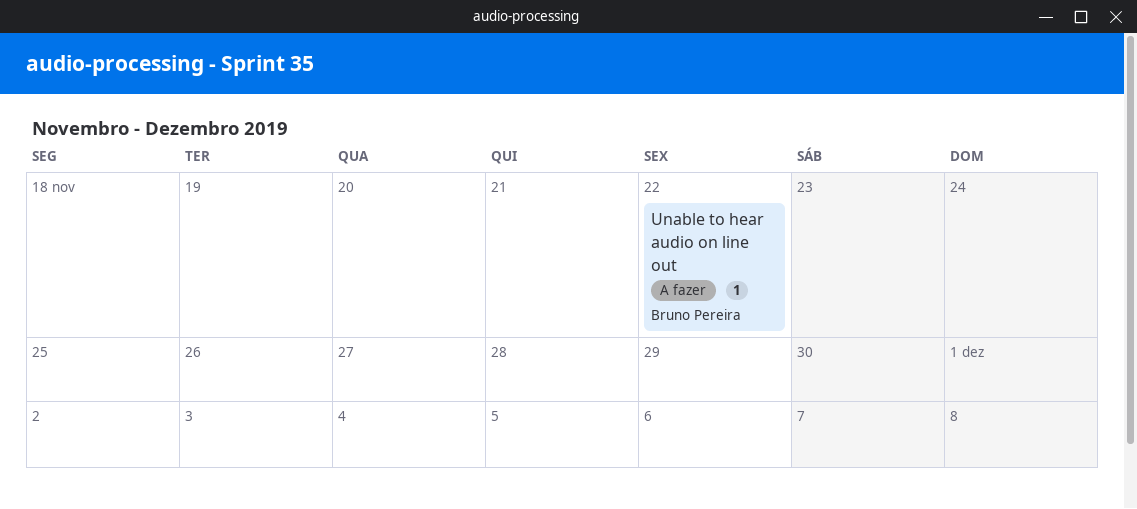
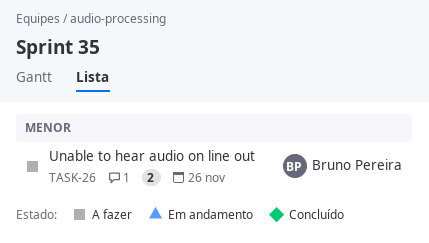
Unable to hear audio on line out, estimate: 1 -> 2
Unable to hear audio on line out, due: Nov 22 -> Nov 26

